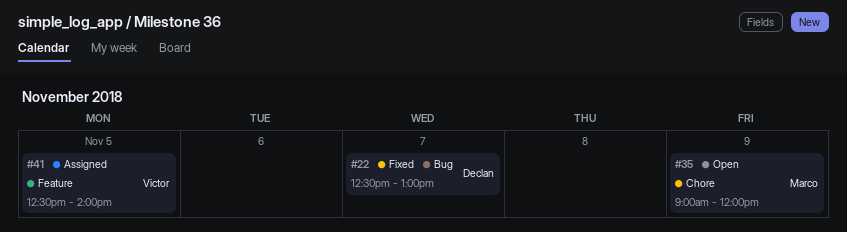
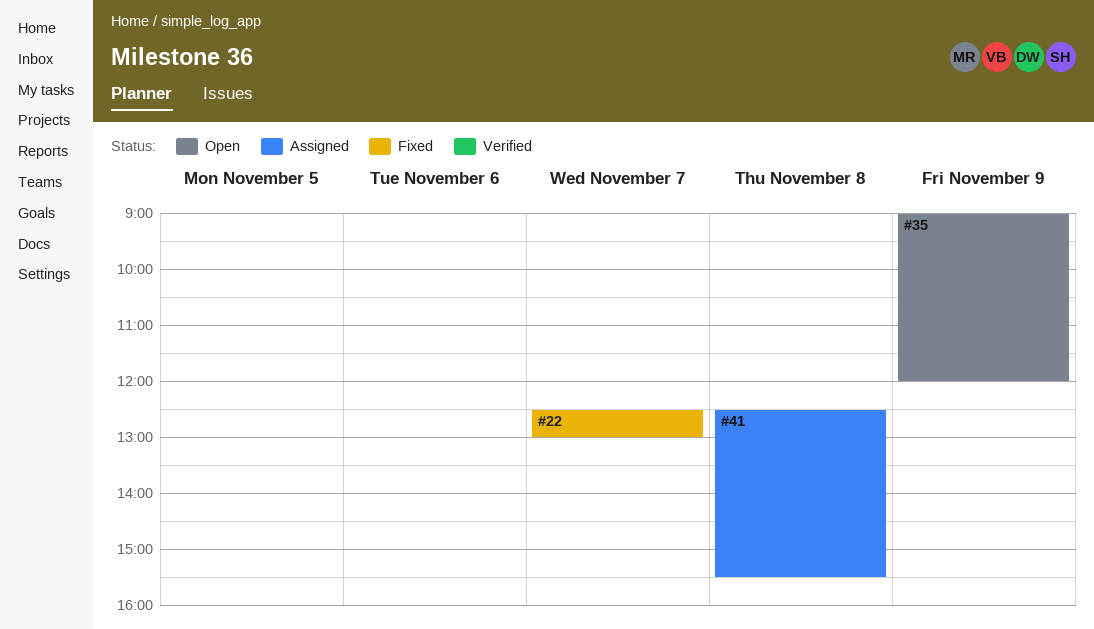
#41, day: Nov 5 -> Nov 8
#41, ends: 14:00 -> 15:30

